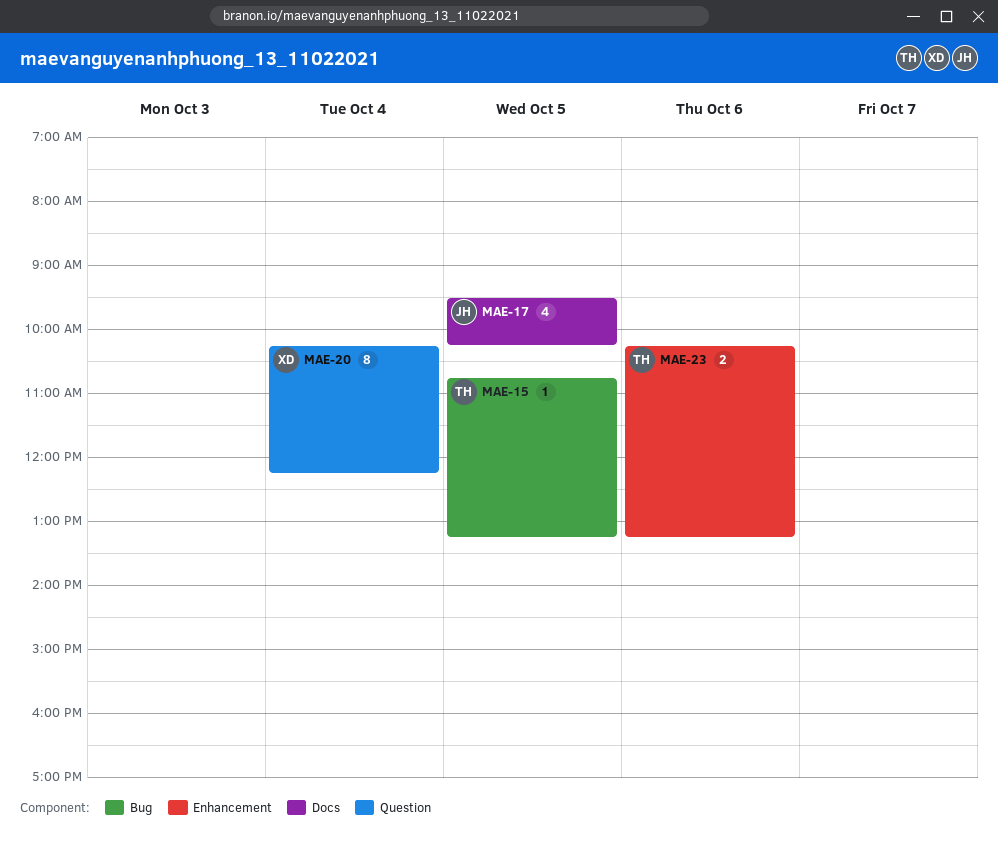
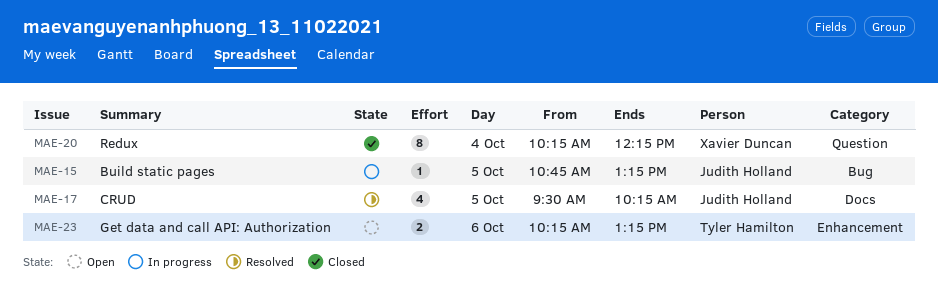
MAE-15, owner: Tyler Hamilton -> Judith Holland

